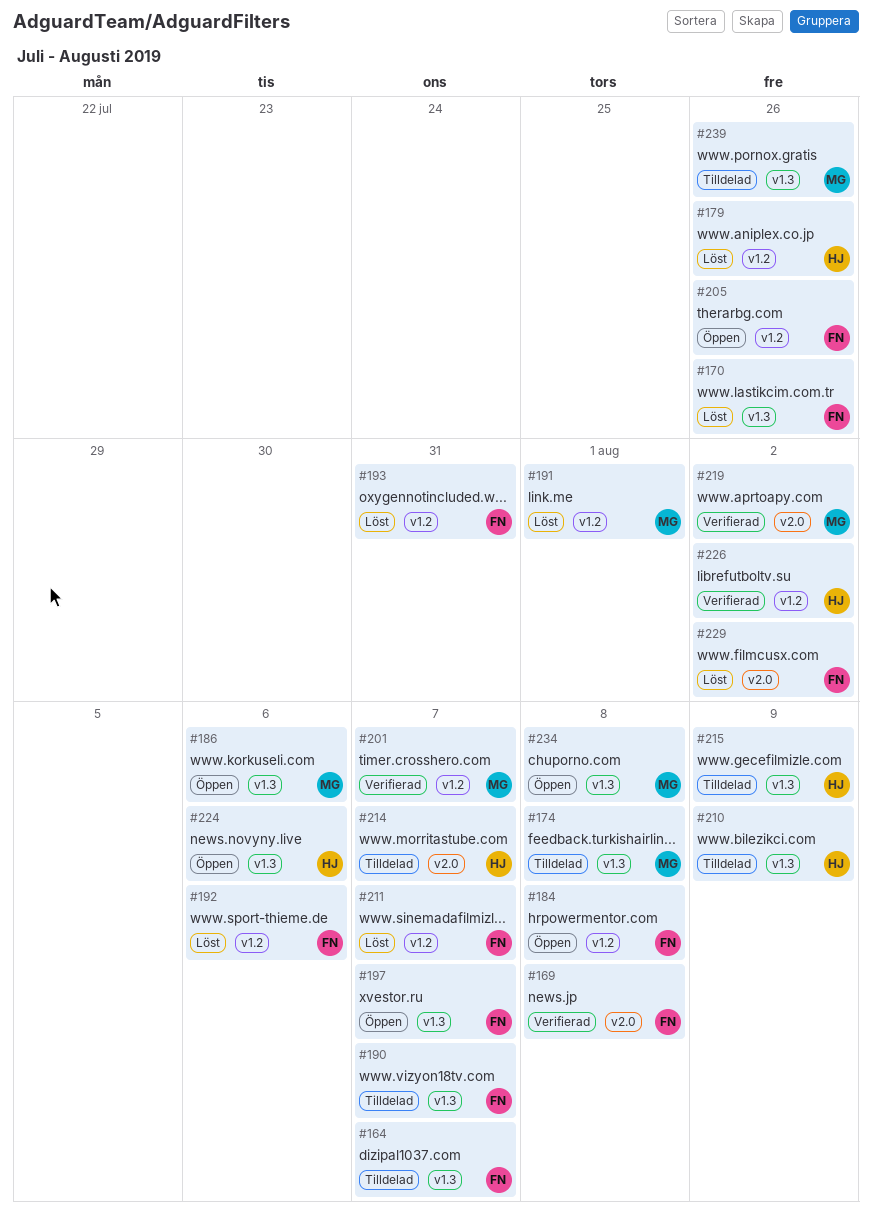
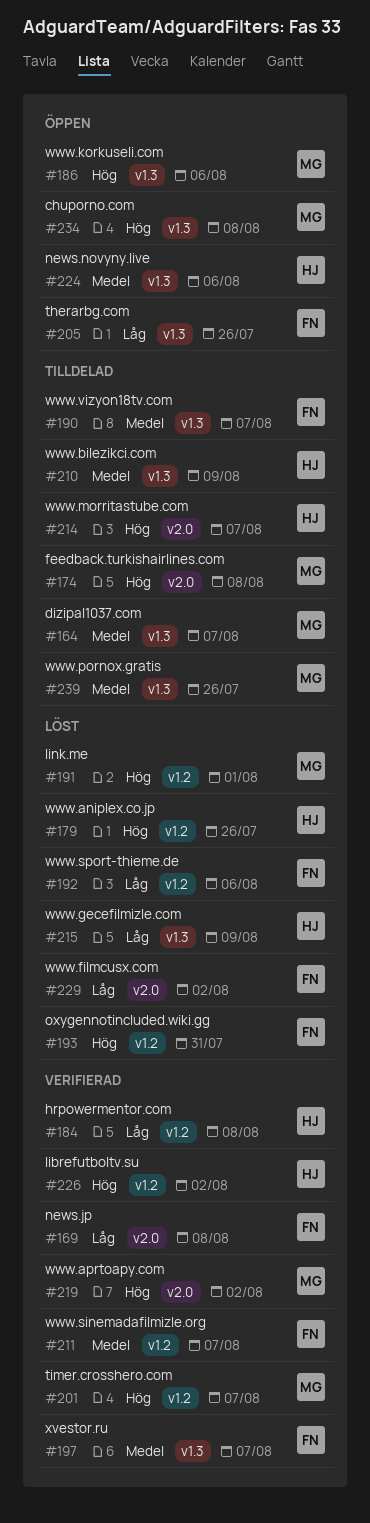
#164, owner: FN -> MG
#170: present -> none
#174, label: v1.3 -> v2.0
#184, status: Öppen -> Verifierad
#184, owner: FN -> HJ
#197, status: Öppen -> Verifierad
#205, label: v1.2 -> v1.3
#211, status: Löst -> Verifierad
#215, status: Tilldelad -> Löst

